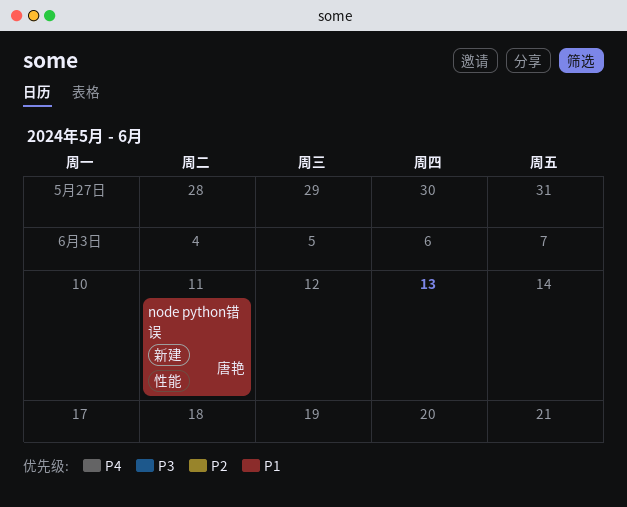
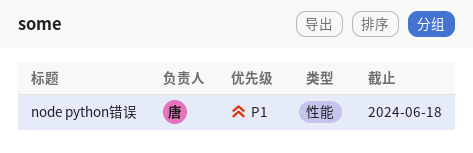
node python错误, due: Jun 11 -> Jun 18

